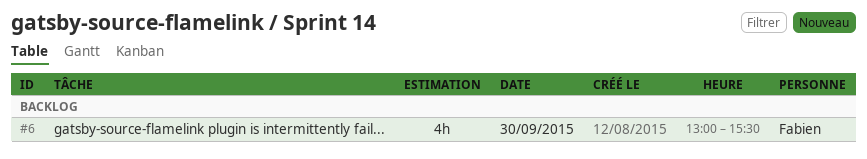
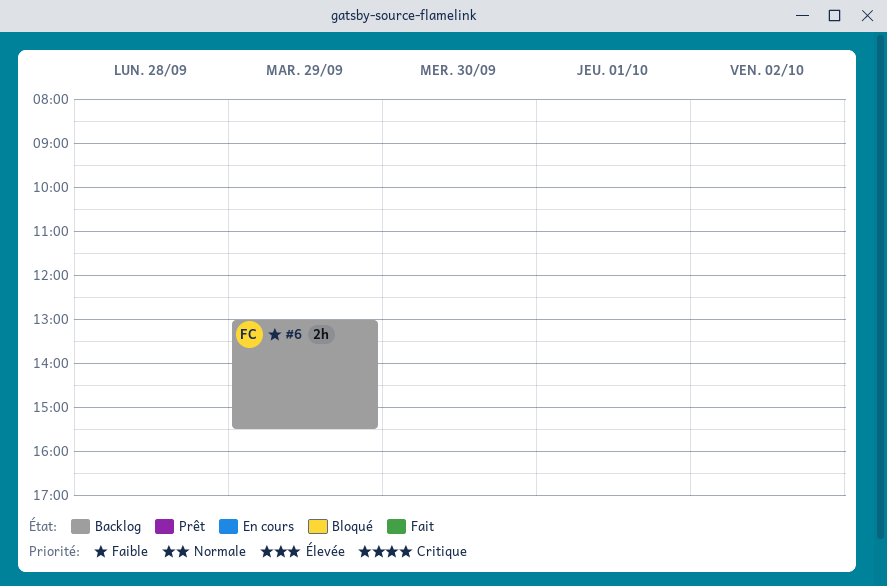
#6, estimate: 4h -> 2h
#6, day: Sep 30 -> Sep 29

